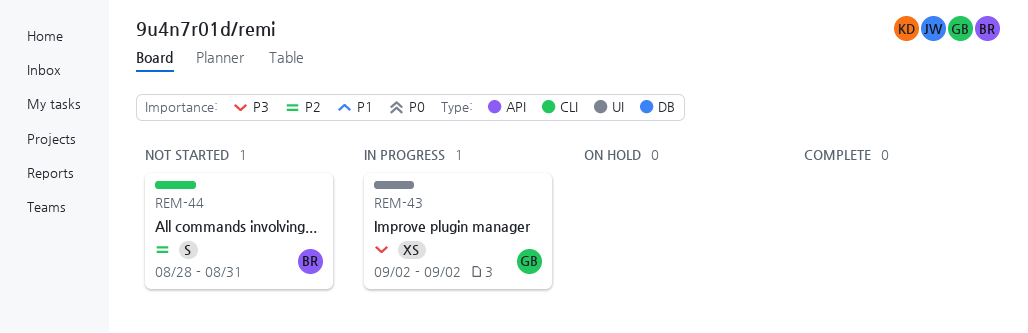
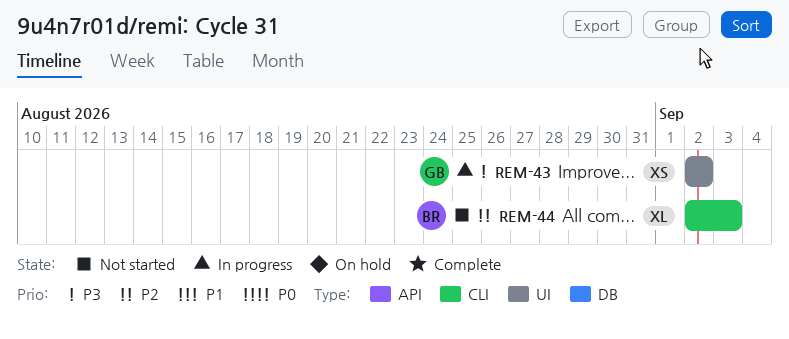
REM-44, estimate: S -> XL
REM-44, start: Aug 28 -> Sep 2
REM-44, due: Aug 31 -> Sep 3

